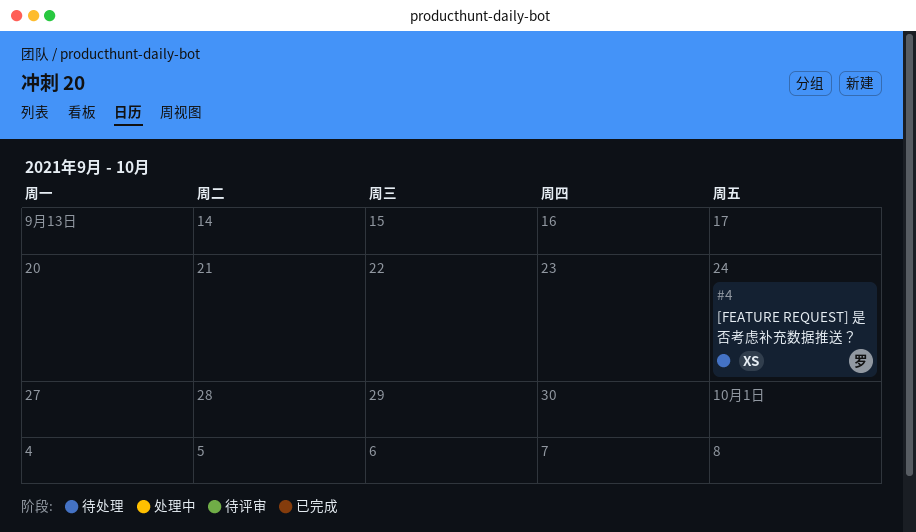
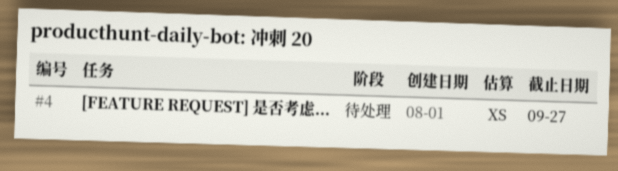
#4, due: Sep 24 -> Sep 27

